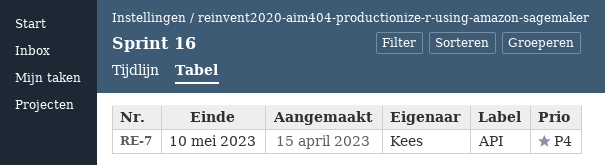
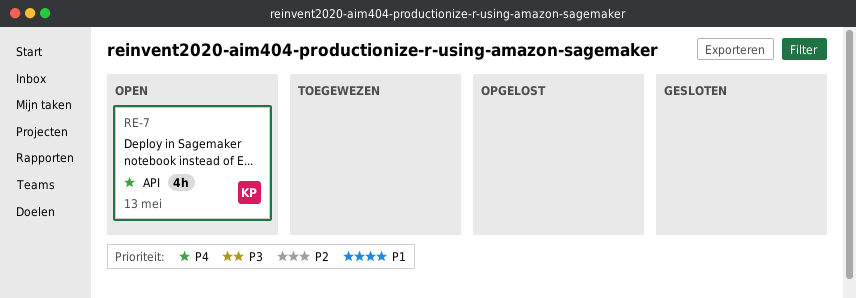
RE-7, due: May 10 -> May 13

